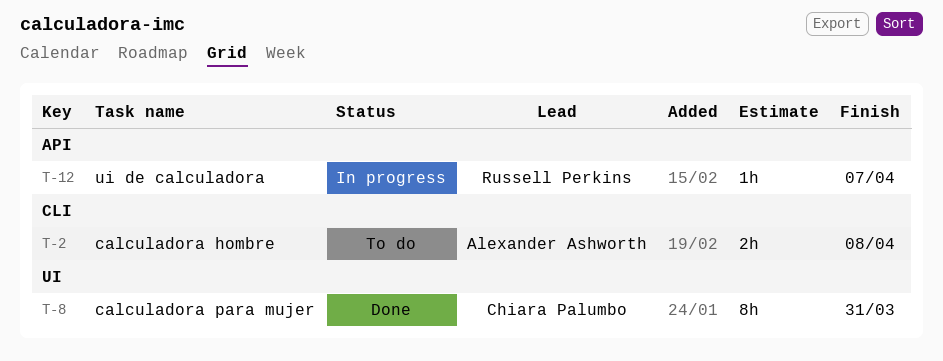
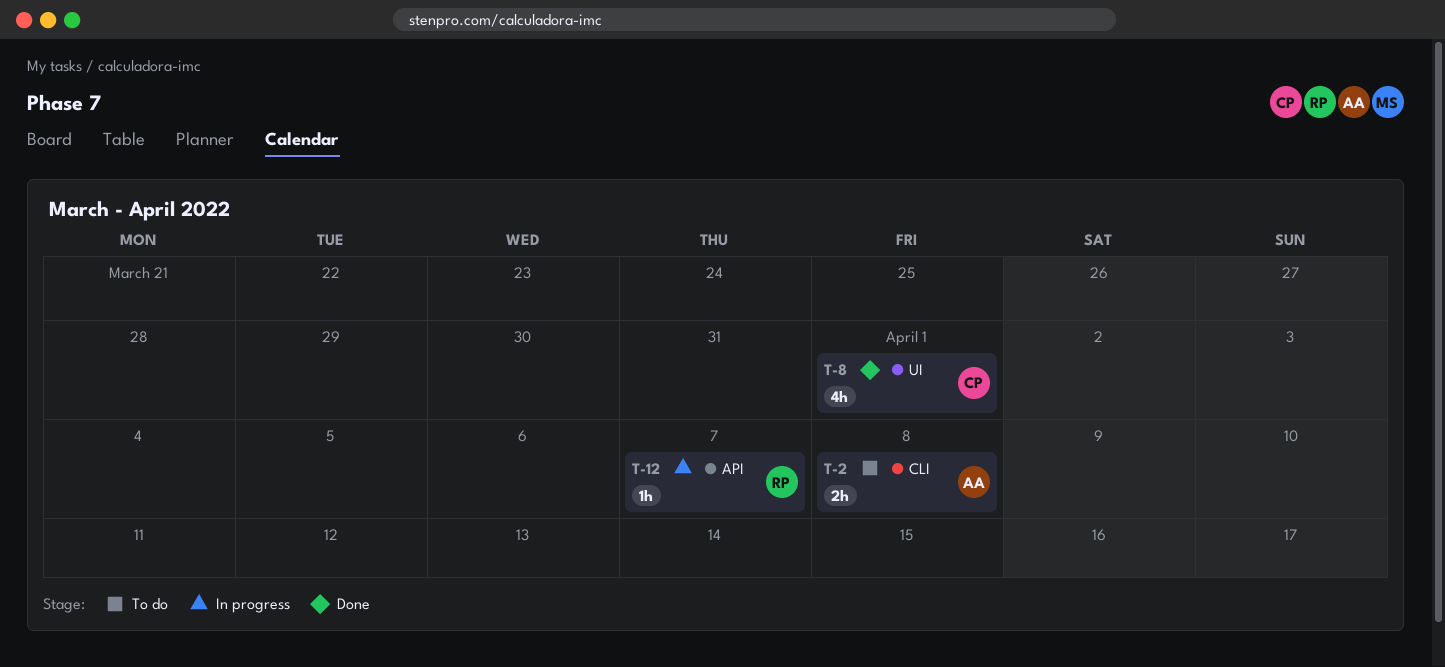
T-8, estimate: 8h -> 4h
T-8, due: Mar 31 -> Apr 1

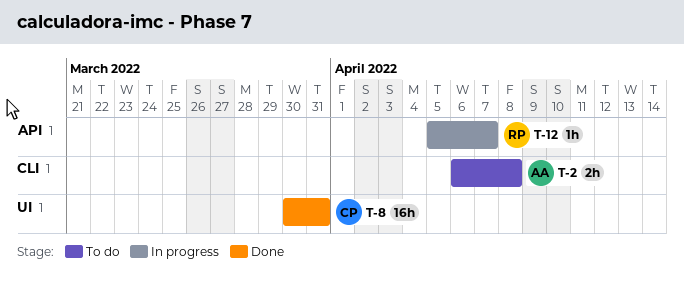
T-8, estimate: 4h -> 16h
T-8, due: Apr 1 -> Mar 31

